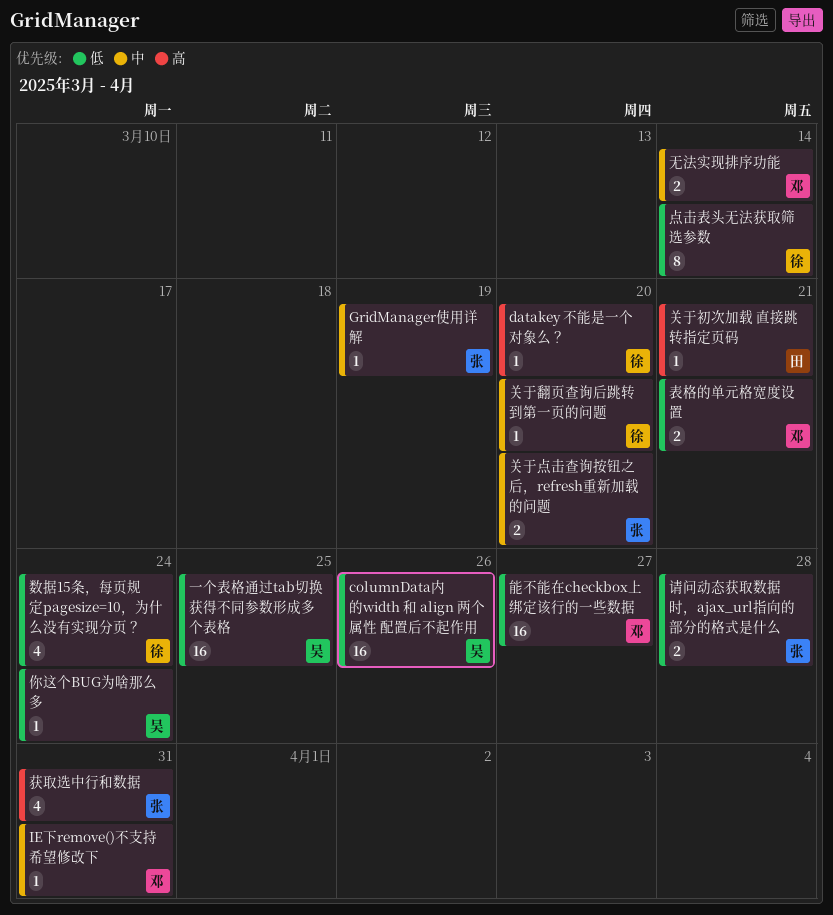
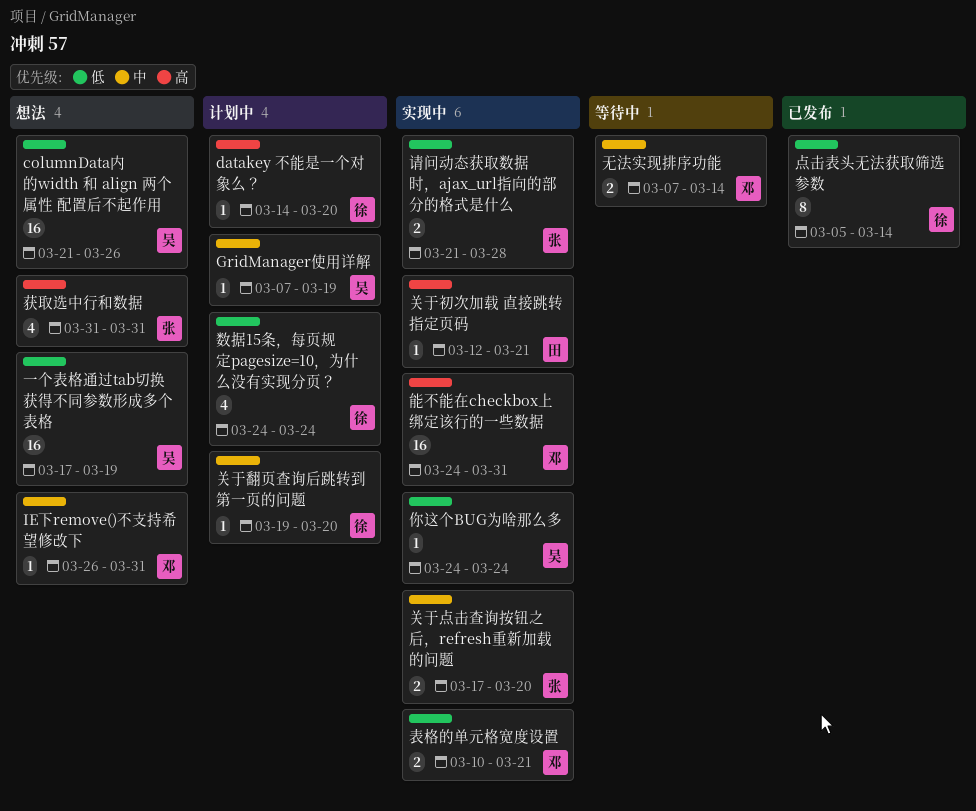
GridManager使用详解, owner: 张 -> 吴
一个表格通过tab切换获得不同参数形成多个表格, due: Mar 25 -> Mar 19
能不能在checkbox上绑定该行的一些数据, priority: 低 -> 高
能不能在checkbox上绑定该行的一些数据, due: Mar 27 -> Mar 31

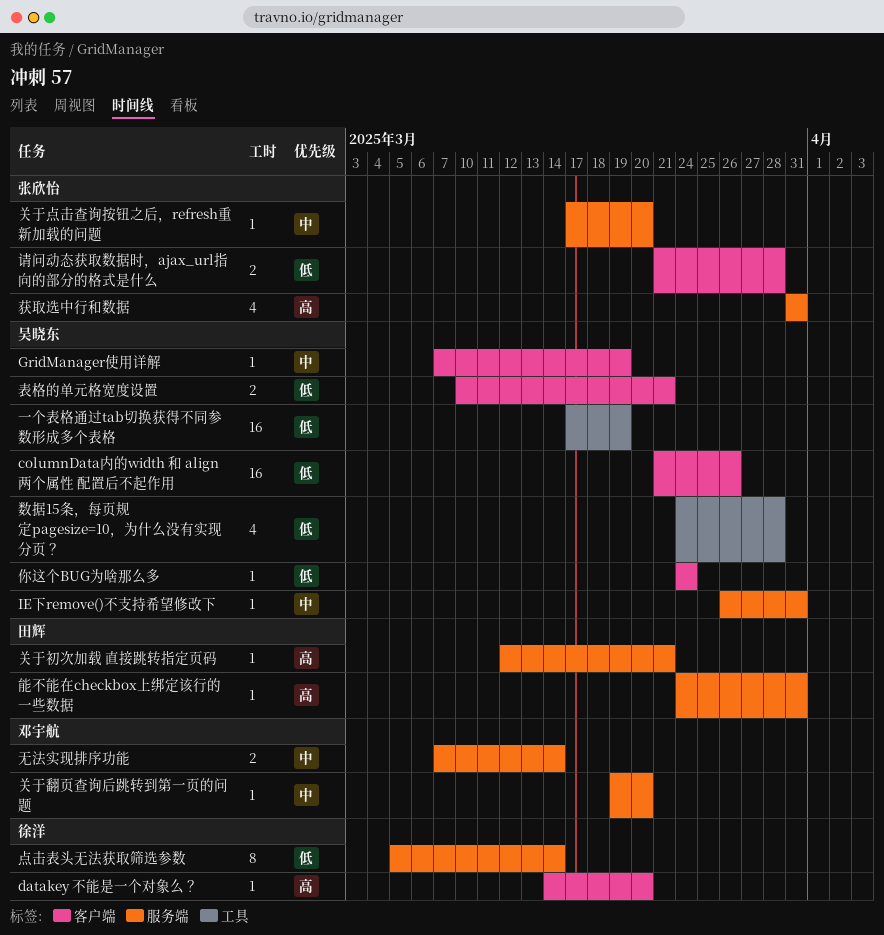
IE下remove()不支持希望修改下, owner: 邓宇航 -> 吴晓东
关于点击查询按钮之后，refresh重新加载的问题, estimate: 2 -> 1
关于翻页查询后跳转到第一页的问题, owner: 徐洋 -> 邓宇航
数据15条，每页规定pagesize=10，为什么没有实现分页？, owner: 徐洋 -> 吴晓东
数据15条，每页规定pagesize=10，为什么没有实现分页？, due: Mar 24 -> Mar 28
能不能在checkbox上绑定该行的一些数据, owner: 邓宇航 -> 田辉
能不能在checkbox上绑定该行的一些数据, estimate: 16 -> 1
表格的单元格宽度设置, owner: 邓宇航 -> 吴晓东

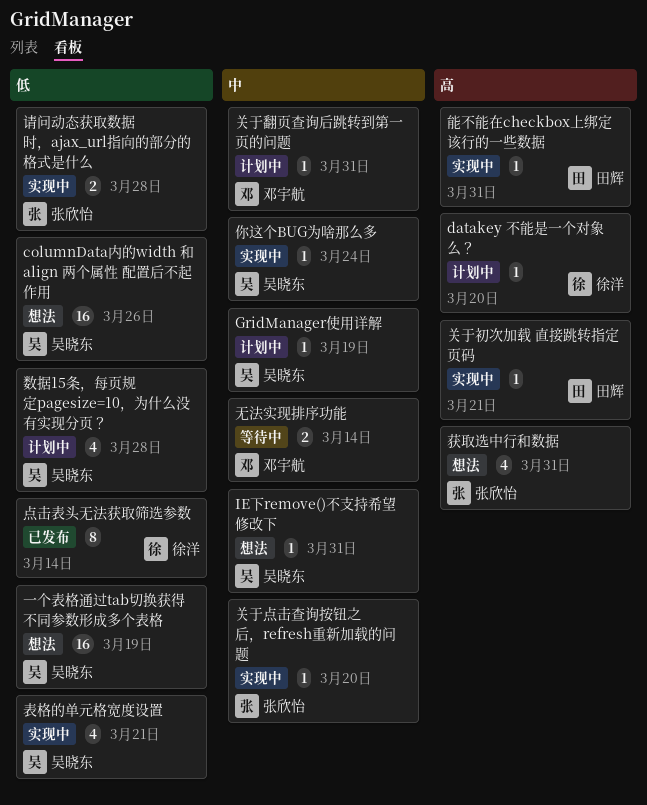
你这个BUG为啥那么多, priority: 低 -> 中
关于翻页查询后跳转到第一页的问题, due: Mar 20 -> Mar 31
表格的单元格宽度设置, estimate: 2 -> 4

